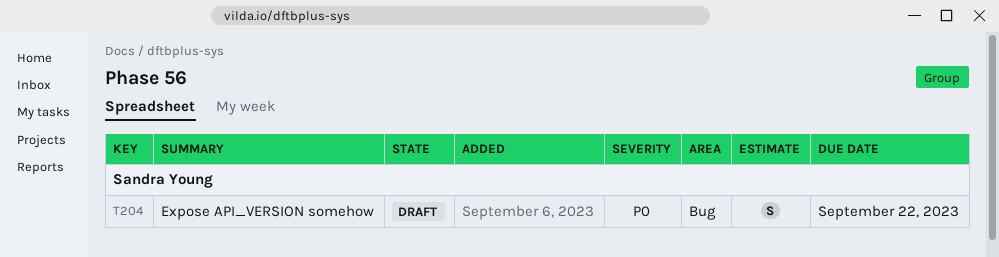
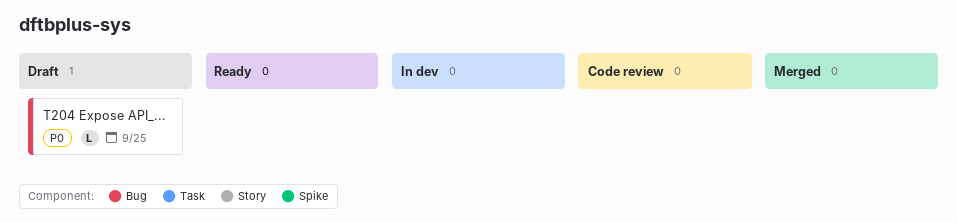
T204, estimate: S -> L
T204, due: Sep 22 -> Sep 25

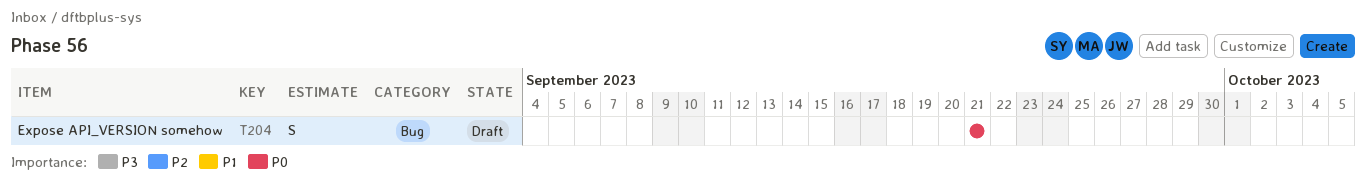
T204, estimate: L -> S
T204, due: Sep 25 -> Sep 21

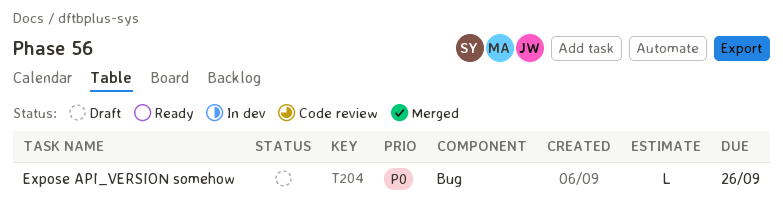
T204, estimate: S -> L
T204, due: Sep 21 -> Sep 26

